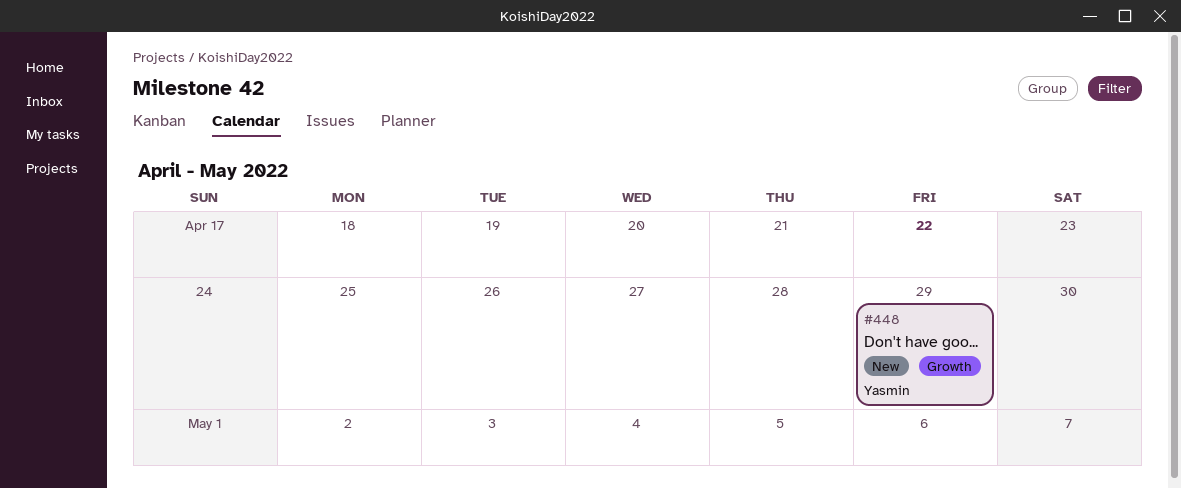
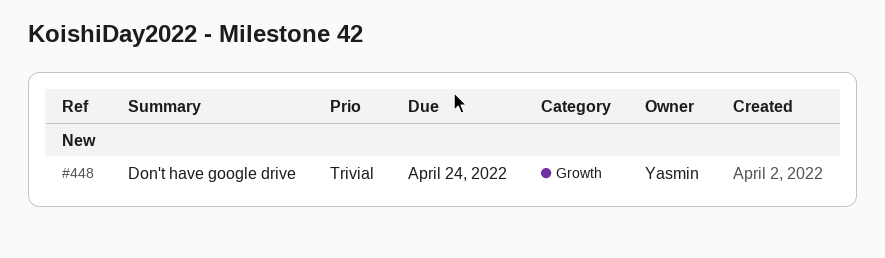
#448, due: Apr 29 -> Apr 24

